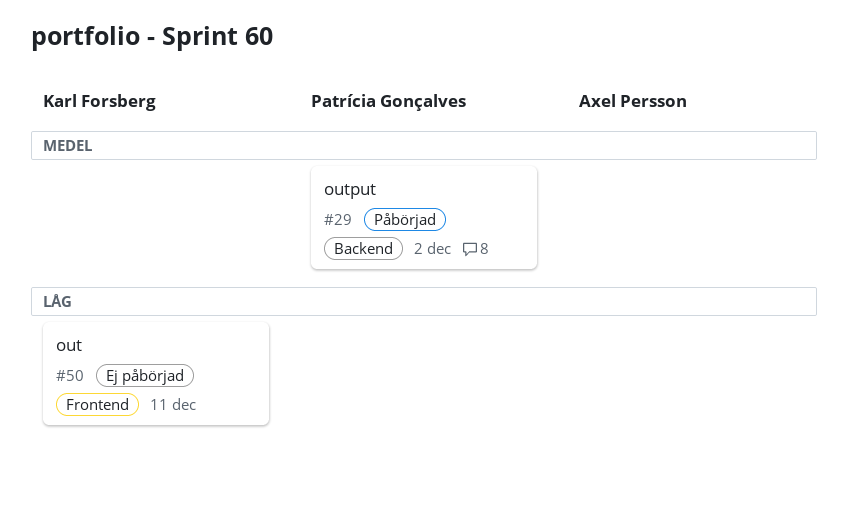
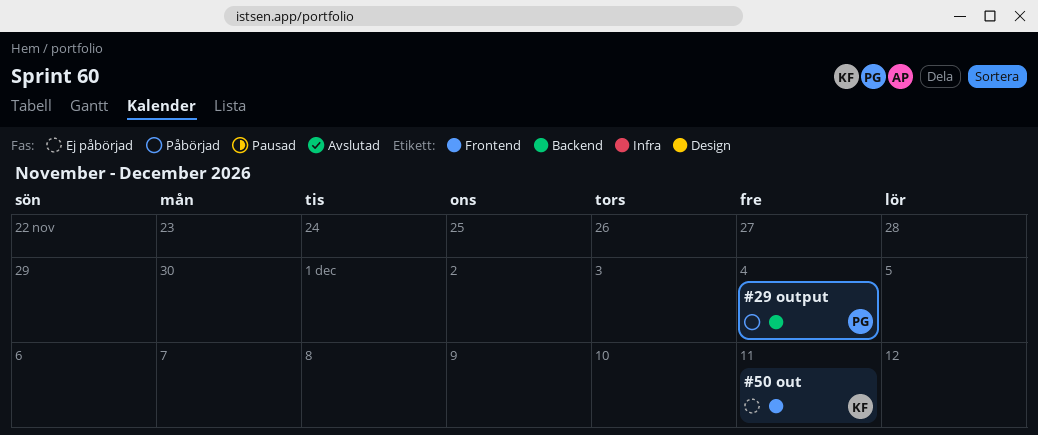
#29, due: Dec 2 -> Dec 4

